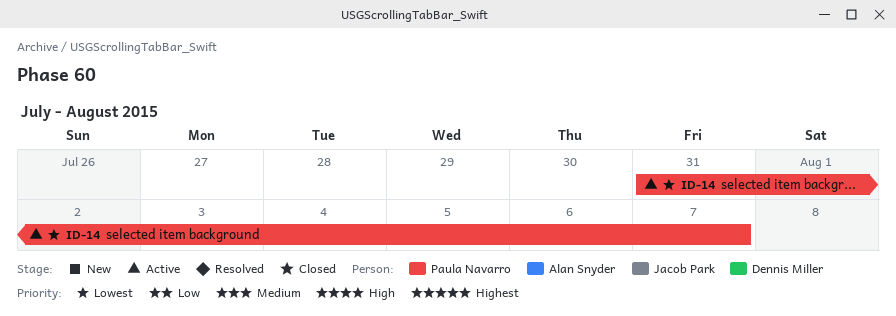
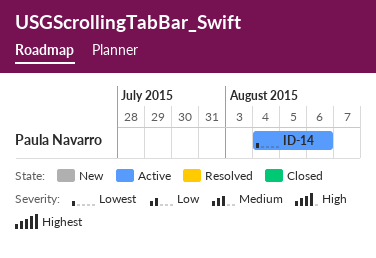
ID-14, start: Jul 31 -> Aug 4
ID-14, due: Aug 7 -> Aug 6

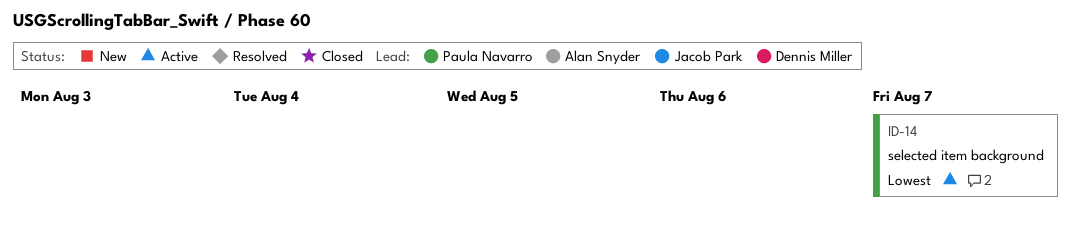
ID-14, due: Aug 6 -> Aug 7

